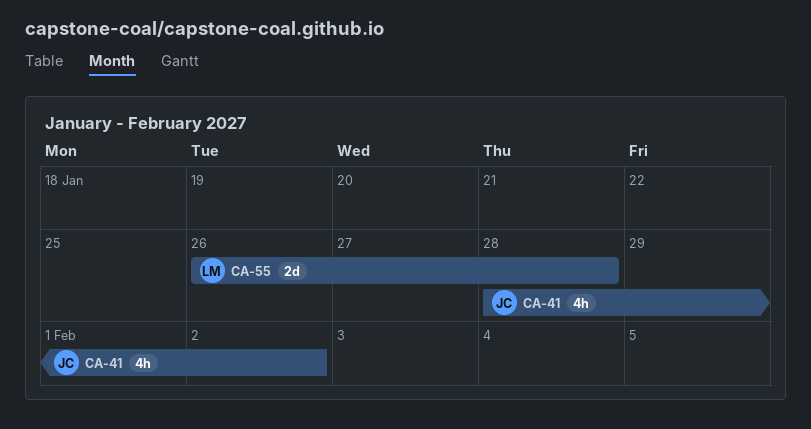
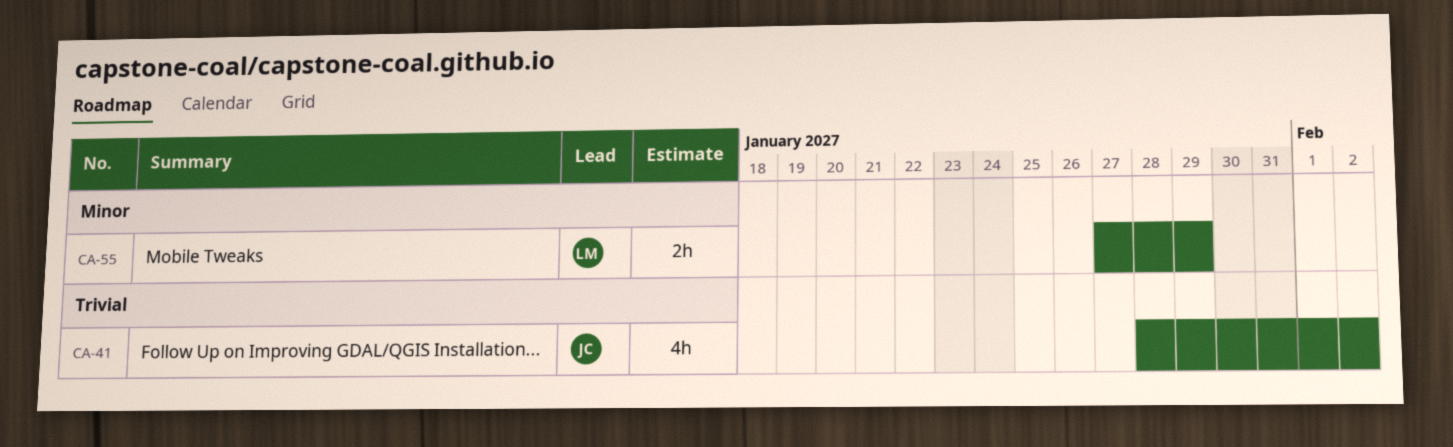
CA-55, estimate: 2d -> 2h
CA-55, start: Jan 26 -> Jan 27
CA-55, due: Jan 28 -> Jan 29

